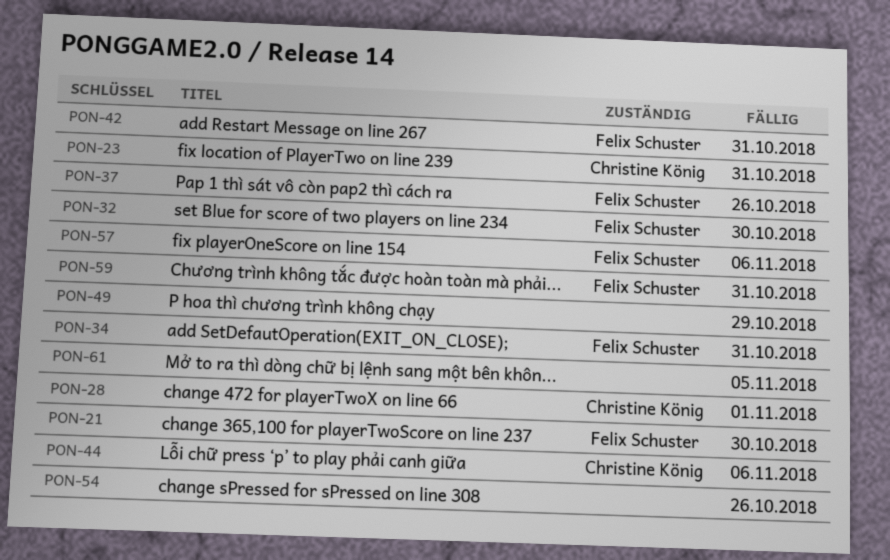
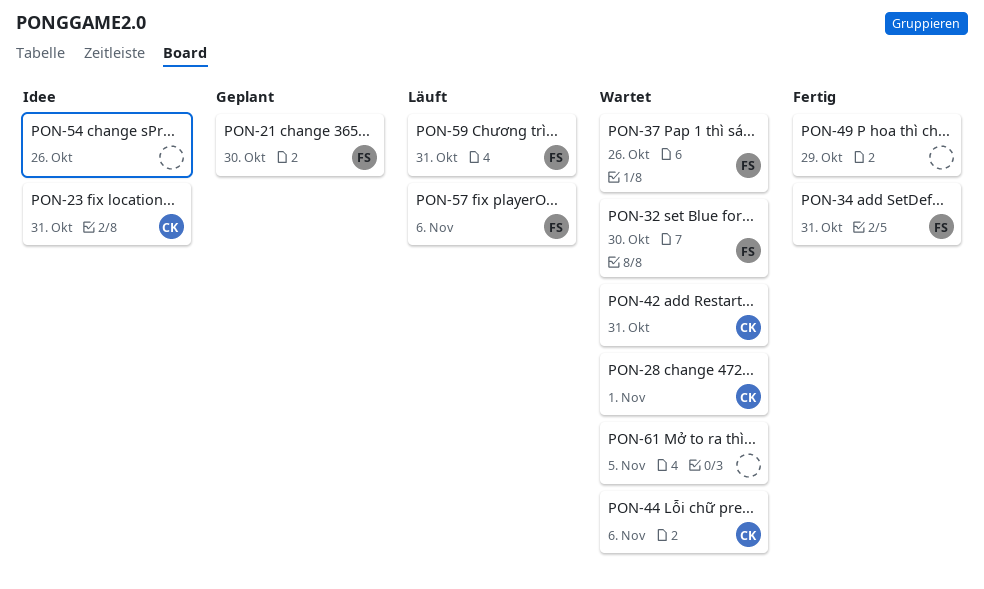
PON-42, owner: Felix Schuster -> Christine König

